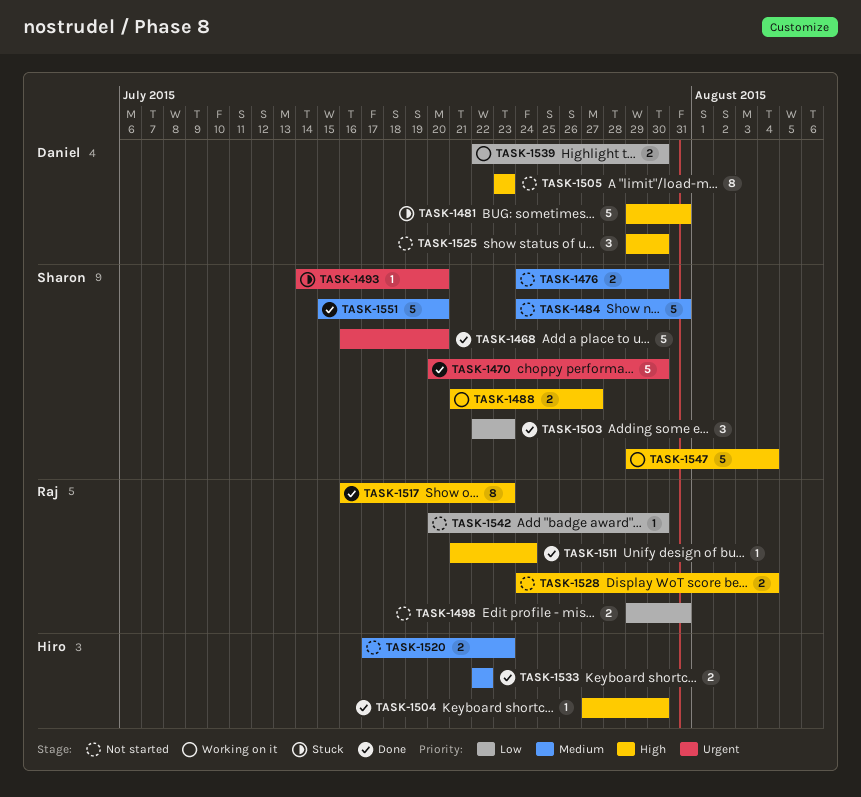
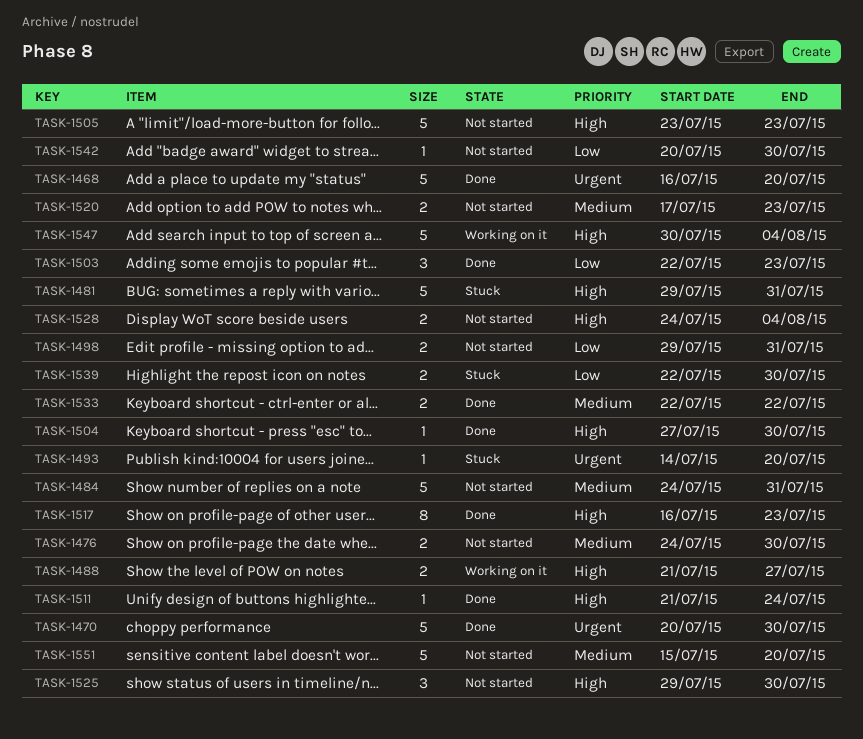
TASK-1505, estimate: 8 -> 5
TASK-1539, status: Working on it -> Stuck
TASK-1547, start: Jul 29 -> Jul 30
TASK-1551, status: Done -> Not started

